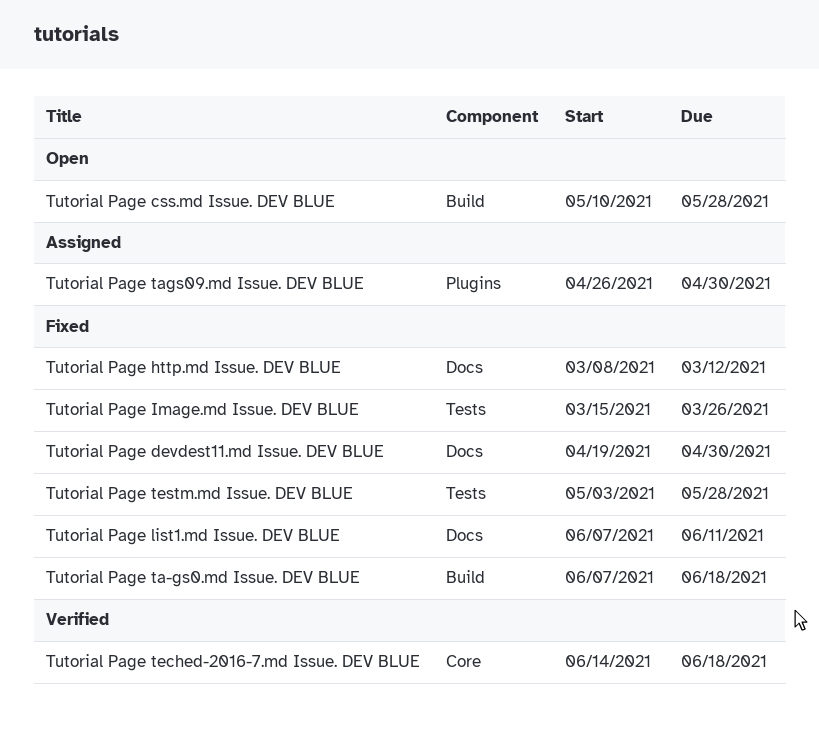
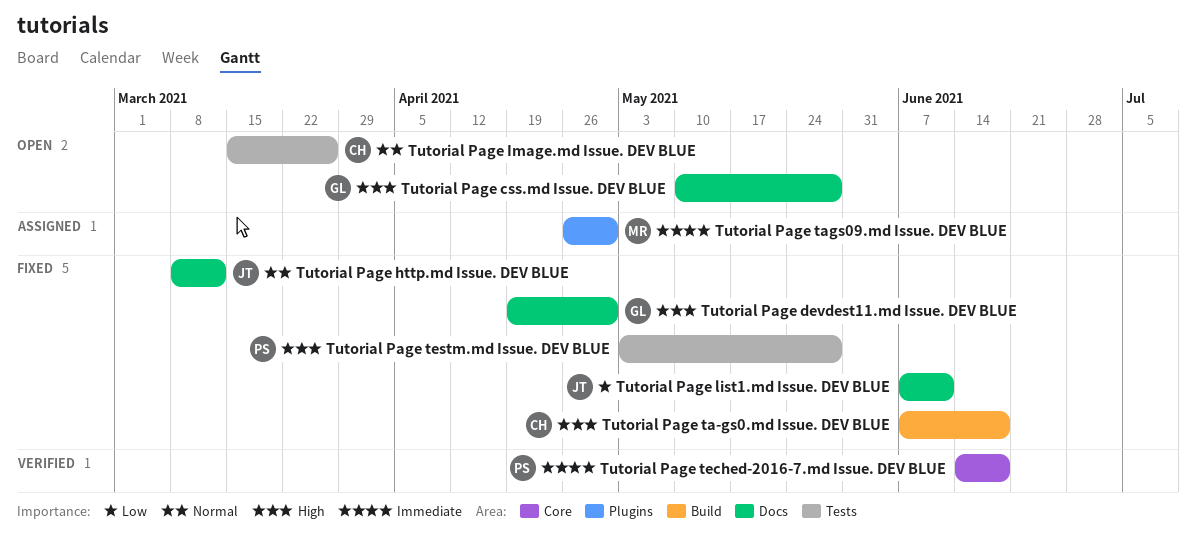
Tutorial Page css.md Issue. DEV BLUE, label: Build -> Docs
Tutorial Page Image.md Issue. DEV BLUE, status: Fixed -> Open

